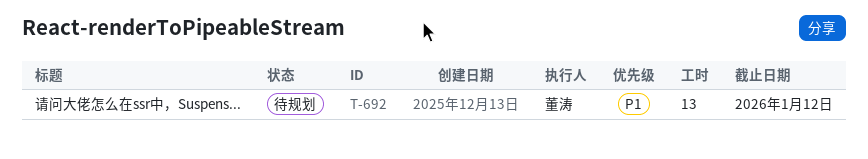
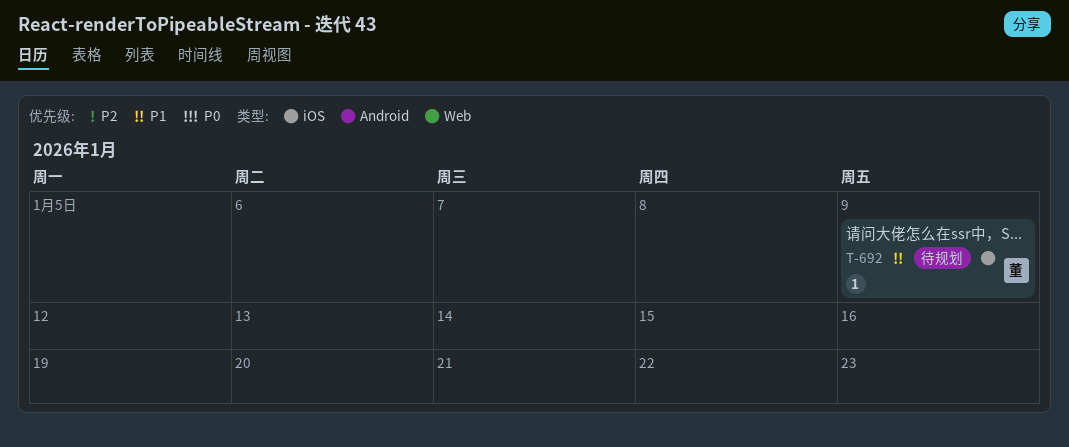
T-692, estimate: 13 -> 1
T-692, due: Jan 12 -> Jan 9

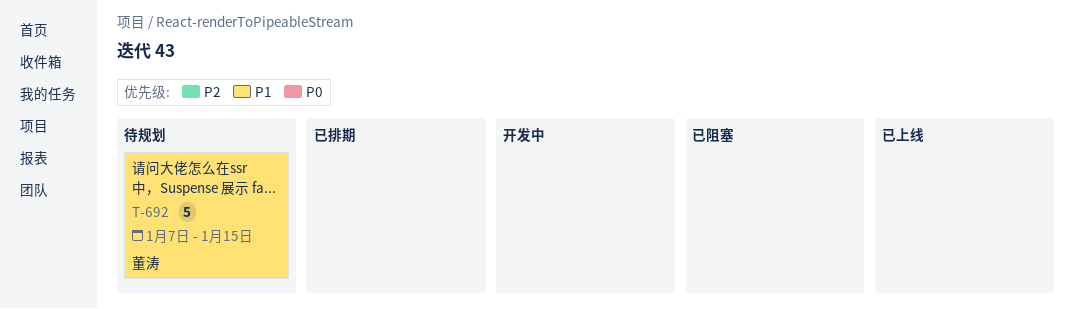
T-692, estimate: 1 -> 5
T-692, due: Jan 9 -> Jan 15

